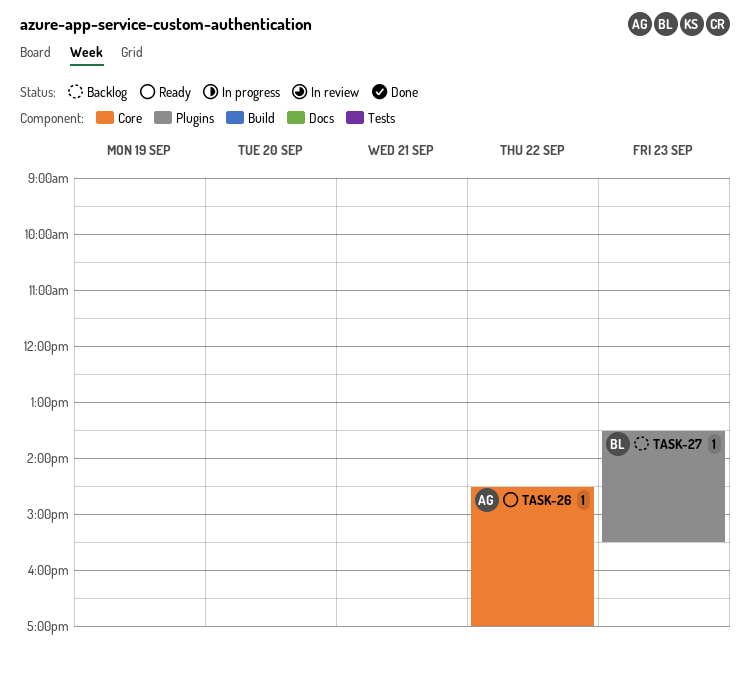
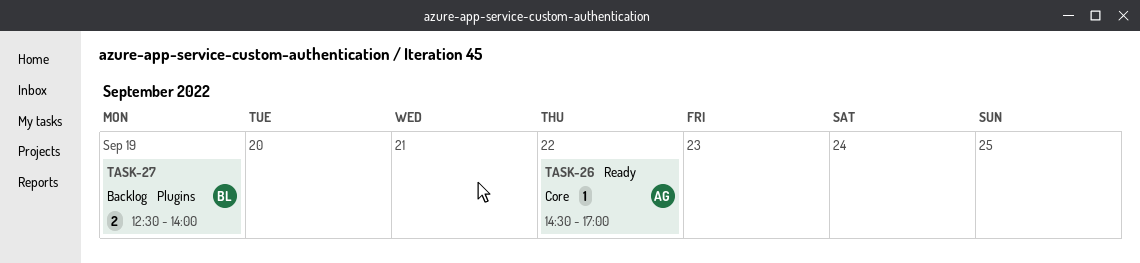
TASK-27, estimate: 1 -> 2
TASK-27, day: Sep 23 -> Sep 19
TASK-27, begins: 13:30 -> 12:30
TASK-27, ends: 15:30 -> 14:00

